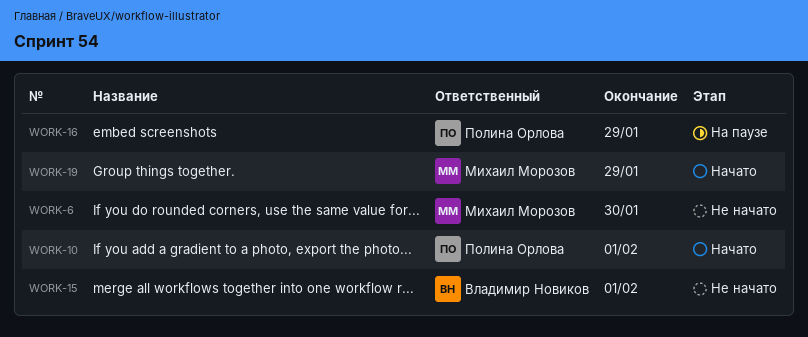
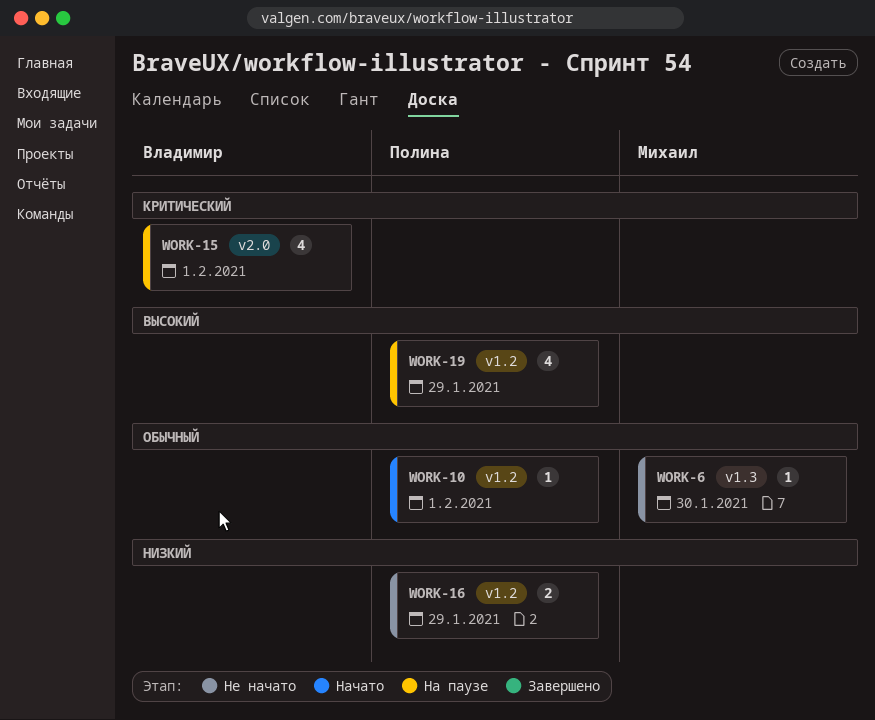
WORK-15, status: Не начато -> На паузе
WORK-16, status: На паузе -> Не начато
WORK-19, status: Начато -> На паузе
WORK-19, owner: Михаил Морозов -> Полина Орлова

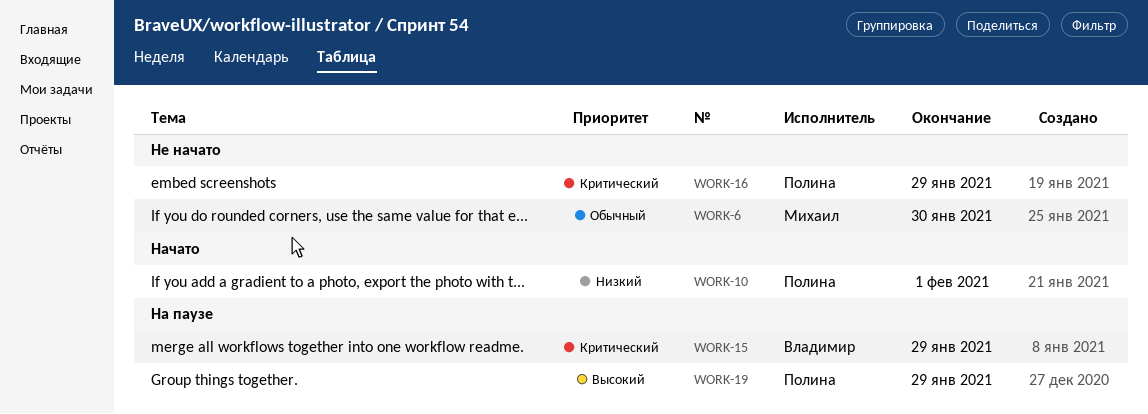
WORK-10, priority: Обычный -> Низкий
WORK-15, due: Feb 1 -> Jan 29
WORK-16, priority: Низкий -> Критический

